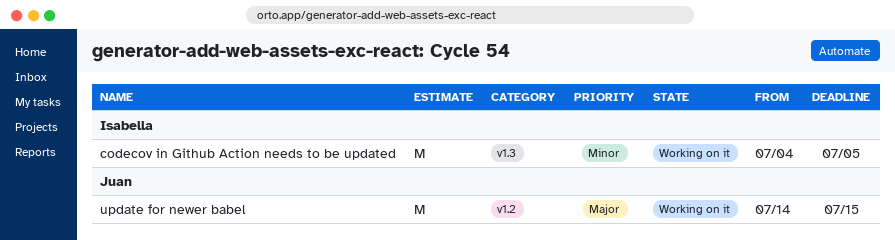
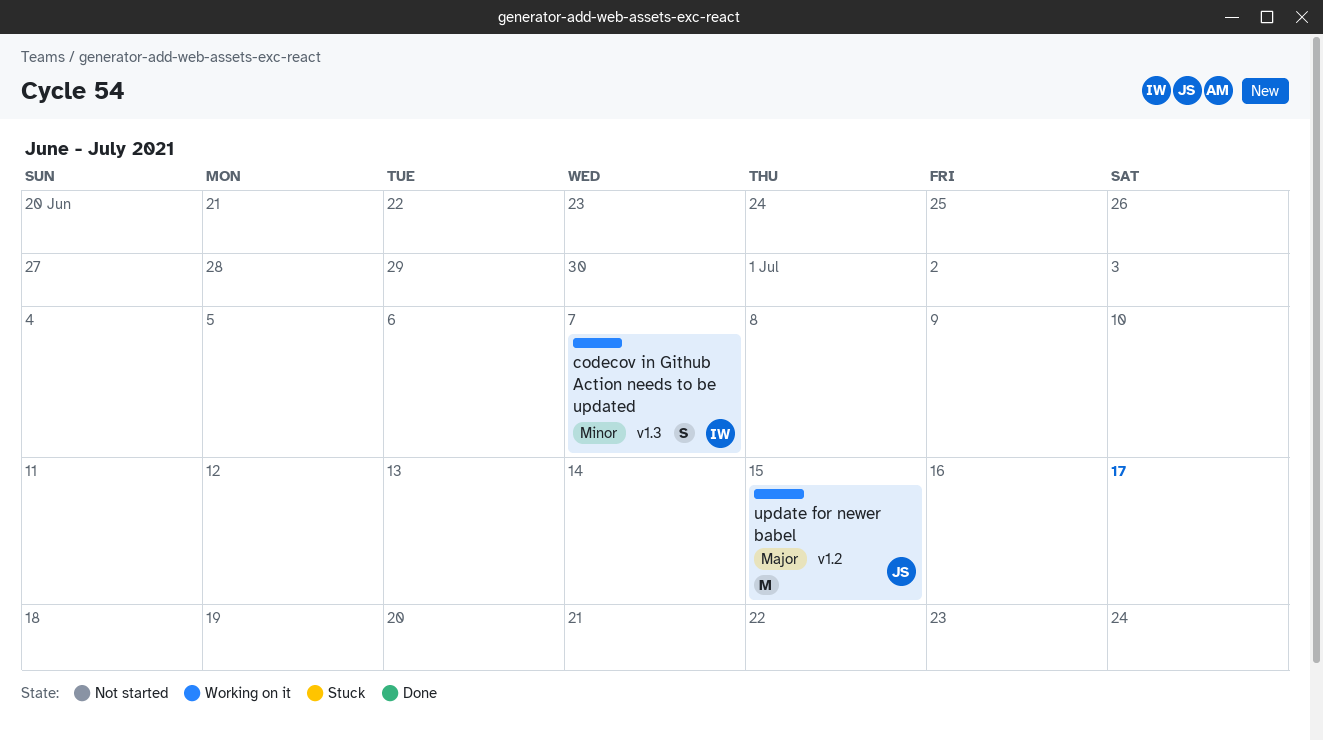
codecov in Github Action needs to be updated, estimate: M -> S
codecov in Github Action needs to be updated, due: Jul 5 -> Jul 7

